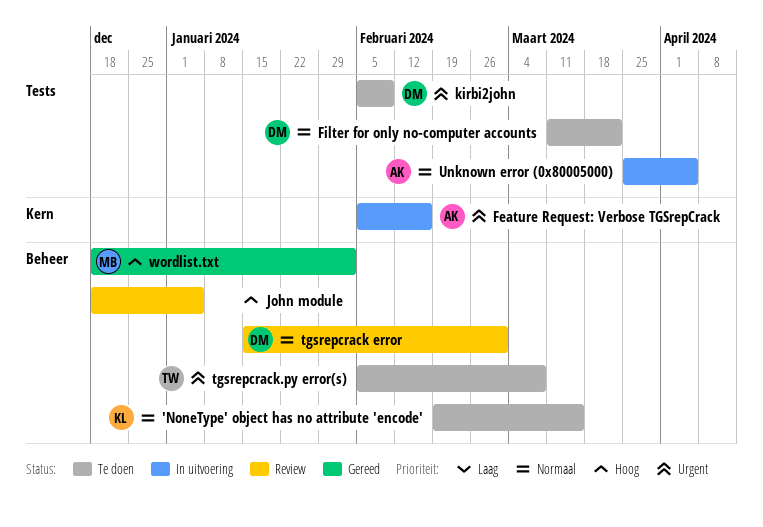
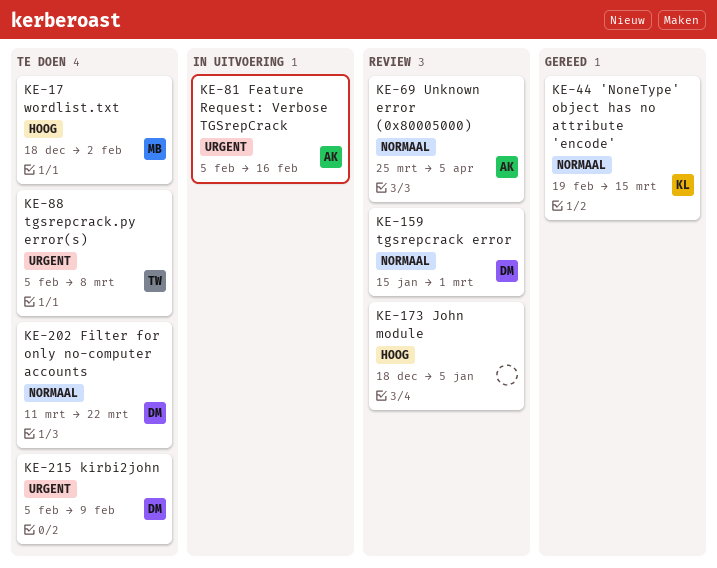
'NoneType' object has no attribute 'encode', status: Te doen -> Gereed
Unknown error (0x80005000), status: In uitvoering -> Review
wordlist.txt, status: Gereed -> Te doen

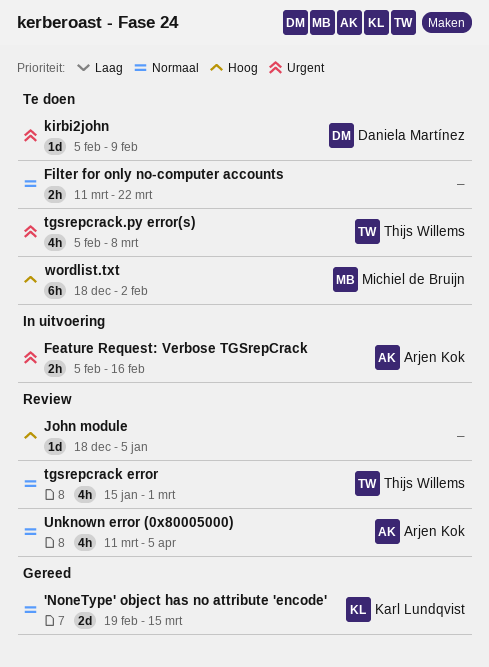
Filter for only no-computer accounts, owner: Daniela Martínez -> none
tgsrepcrack error, owner: Daniela Martínez -> Thijs Willems
Unknown error (0x80005000), start: Mar 25 -> Mar 11

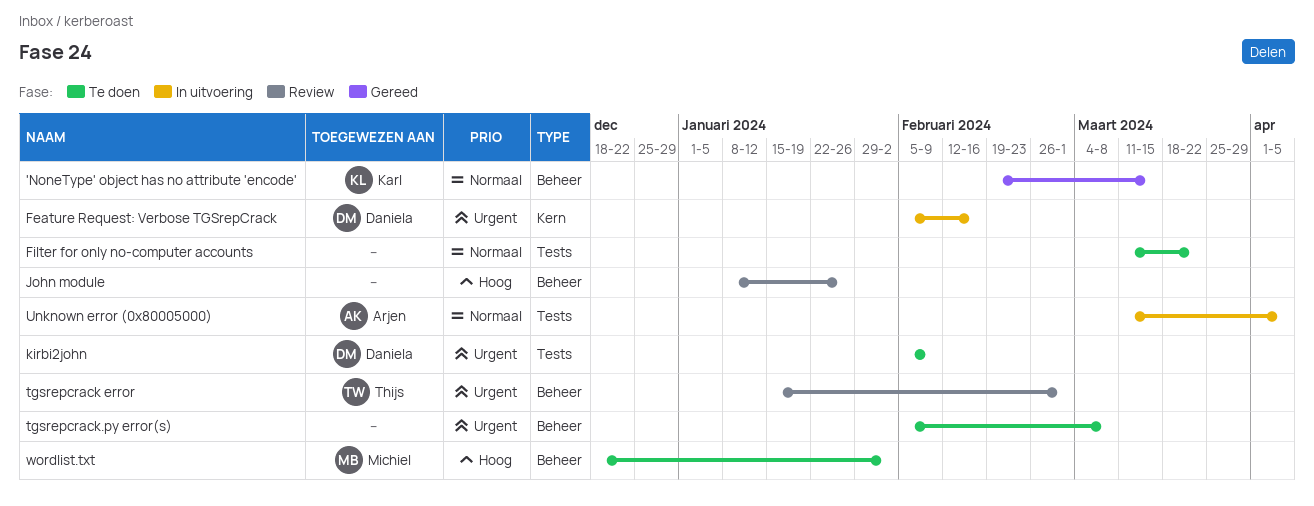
Feature Request: Verbose TGSrepCrack, owner: Arjen Kok -> Daniela Martínez
John module, start: Dec 18 -> Jan 8
John module, due: Jan 5 -> Jan 26
tgsrepcrack error, priority: Normaal -> Urgent
tgsrepcrack.py error(s), owner: Thijs Willems -> none
Unknown error (0x80005000), status: Review -> In uitvoering

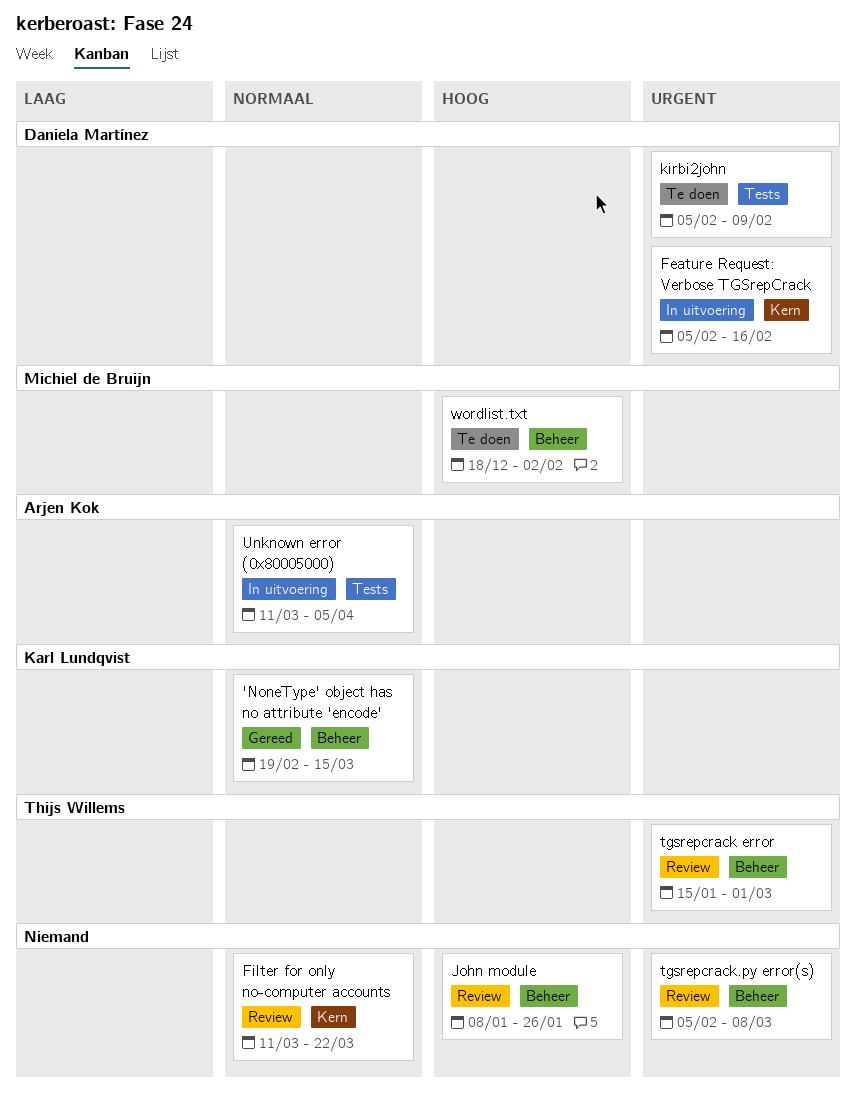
Filter for only no-computer accounts, status: Te doen -> Review
Filter for only no-computer accounts, label: Tests -> Kern
tgsrepcrack.py error(s), status: Te doen -> Review

